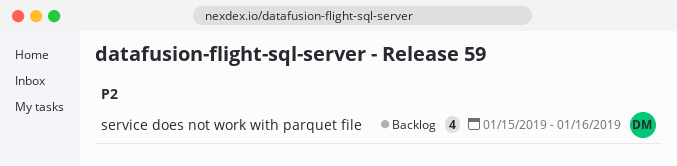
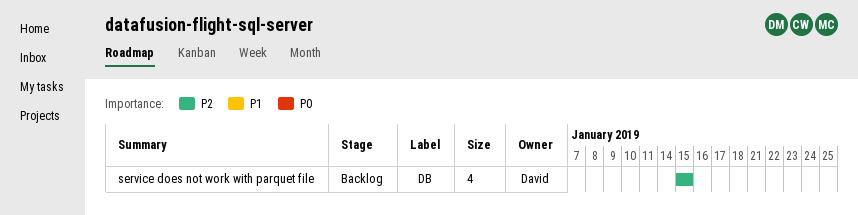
service does not work with parquet file, due: Jan 16 -> Jan 15

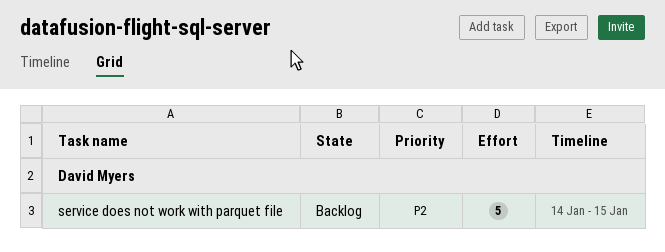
service does not work with parquet file, estimate: 4 -> 5
service does not work with parquet file, start: Jan 15 -> Jan 14

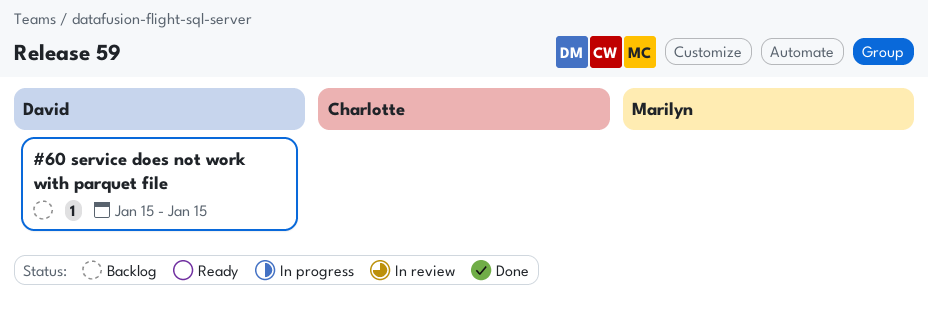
service does not work with parquet file, estimate: 5 -> 1
service does not work with parquet file, start: Jan 14 -> Jan 15

